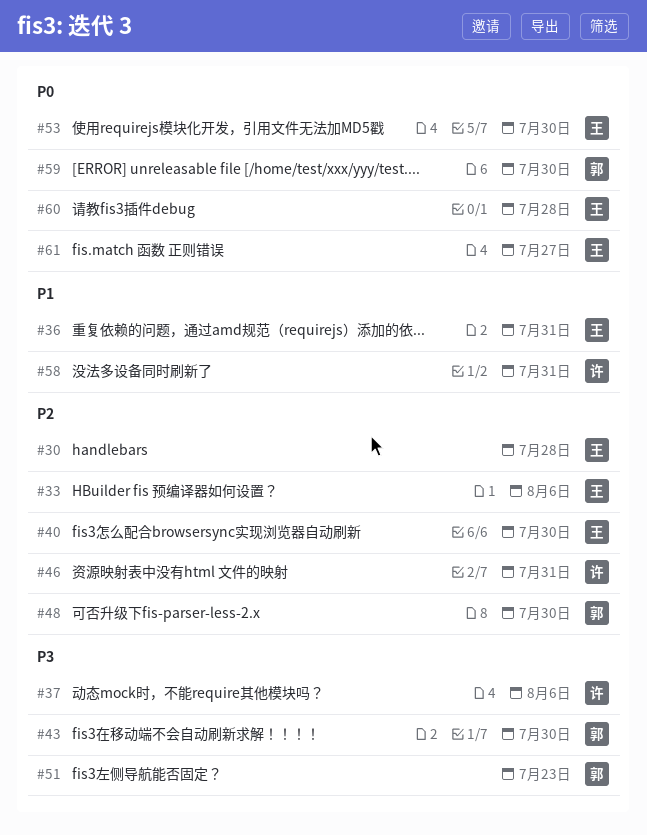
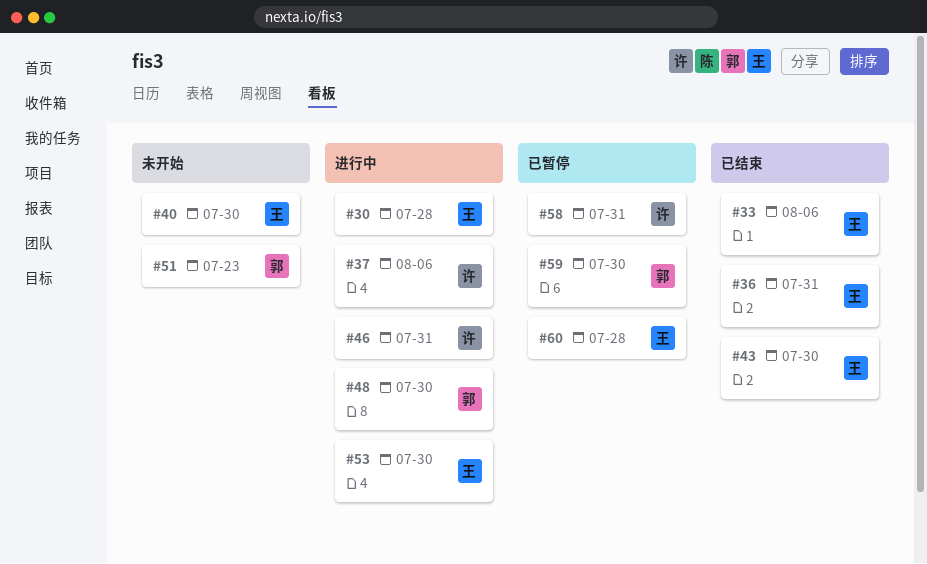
#43, owner: 郭 -> 王
#61: present -> none

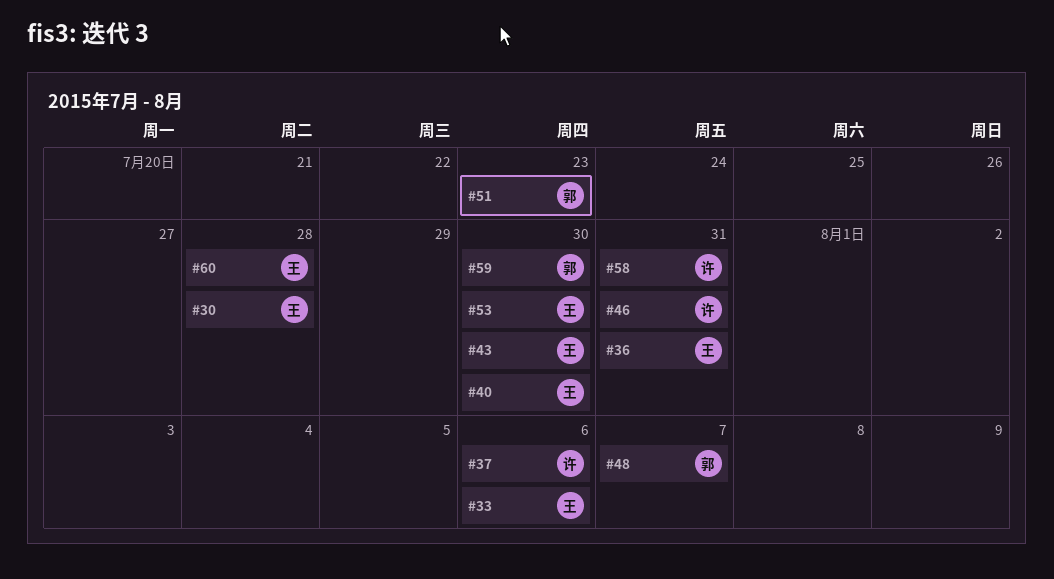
#48, due: Jul 30 -> Aug 7

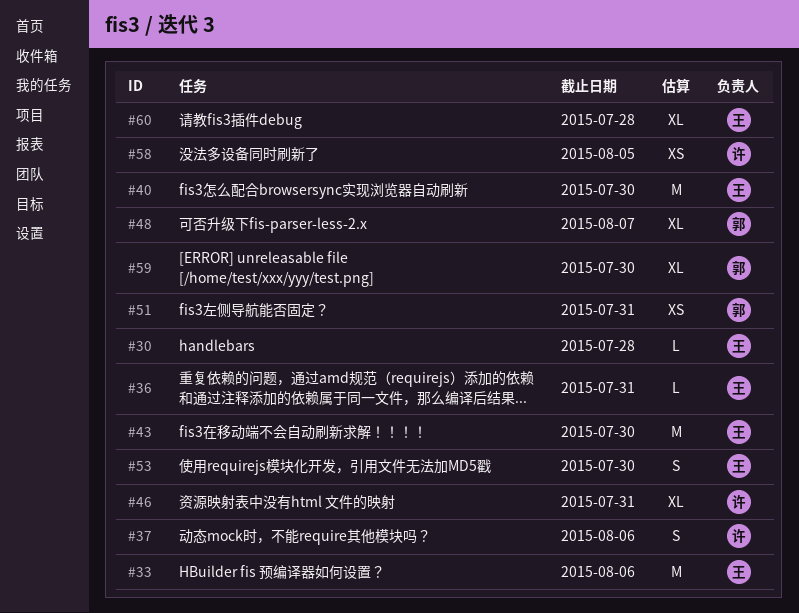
#51, due: Jul 23 -> Jul 31
#58, due: Jul 31 -> Aug 5

